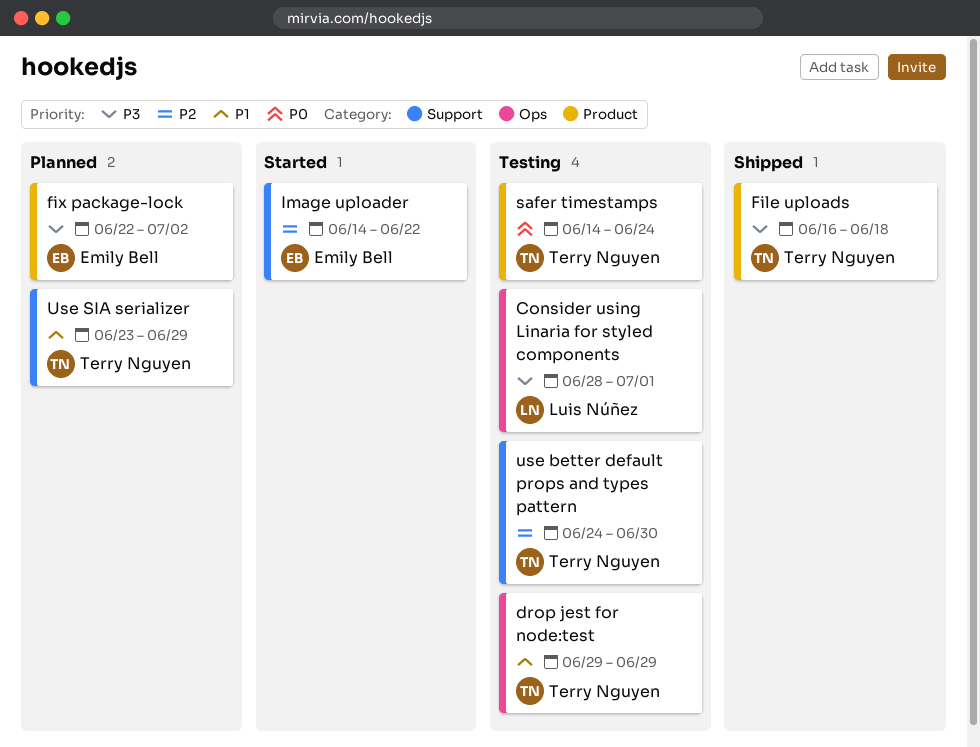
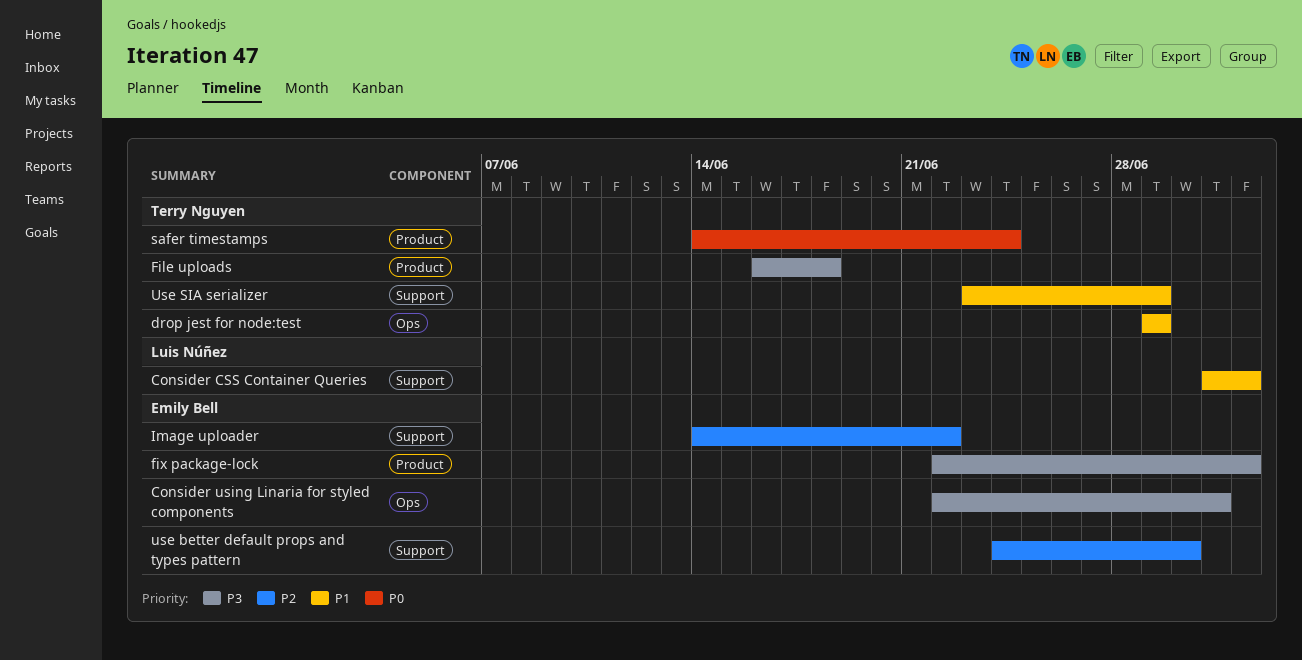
Consider CSS Container Queries: none -> present
Consider using Linaria for styled components, owner: Luis Núñez -> Emily Bell
Consider using Linaria for styled components, start: Jun 28 -> Jun 22
use better default props and types pattern, owner: Terry Nguyen -> Emily Bell

